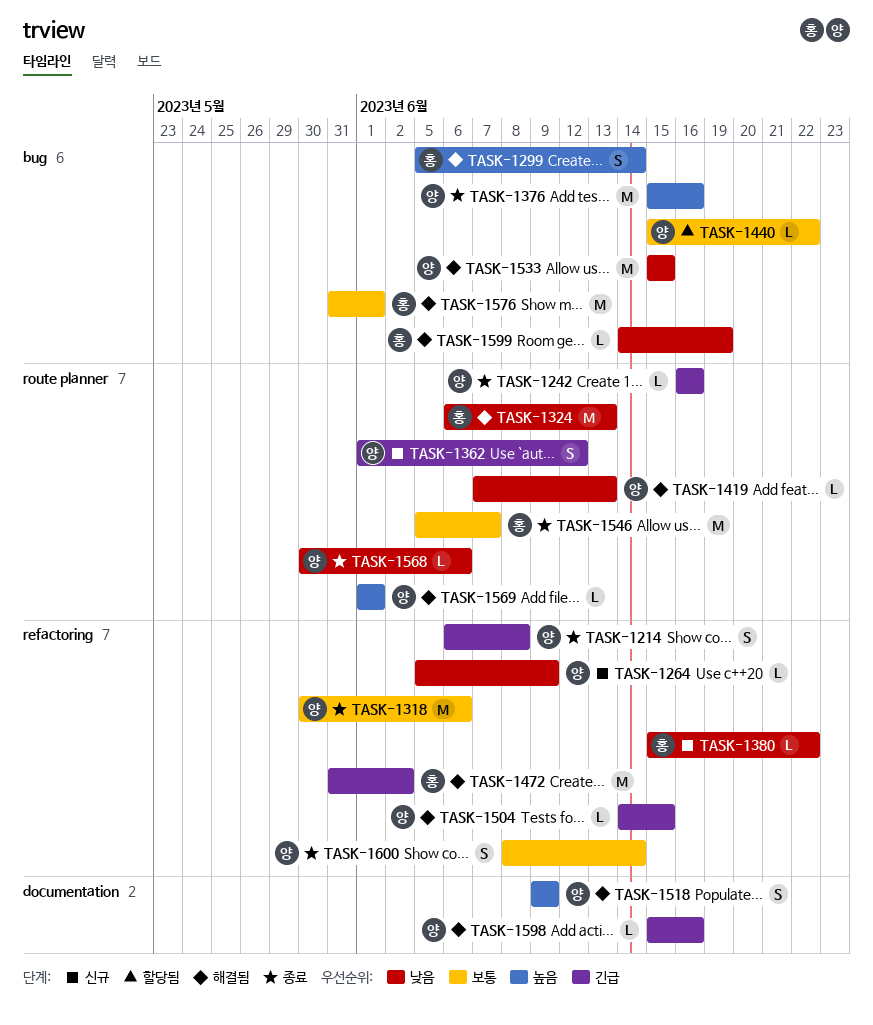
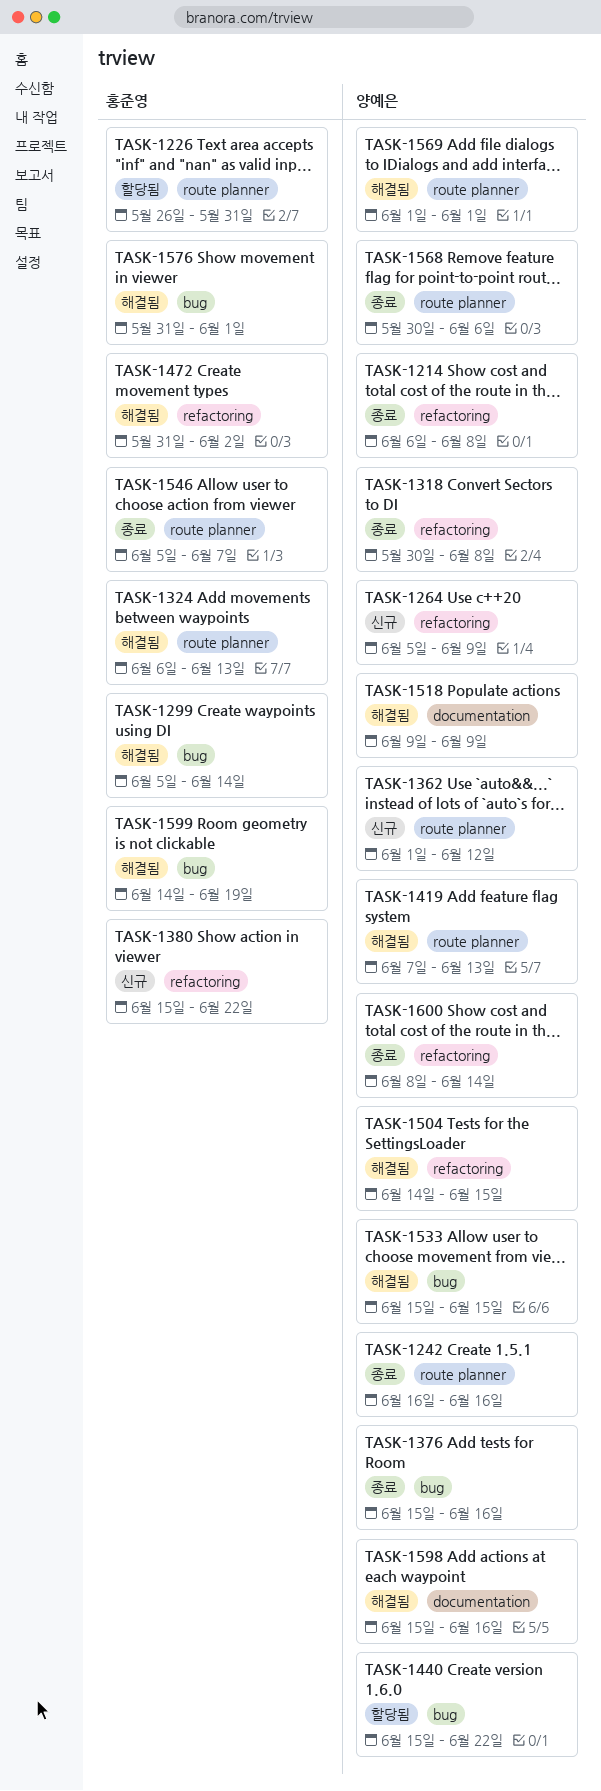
TASK-1226: none -> present
TASK-1318, due: Jun 6 -> Jun 8

